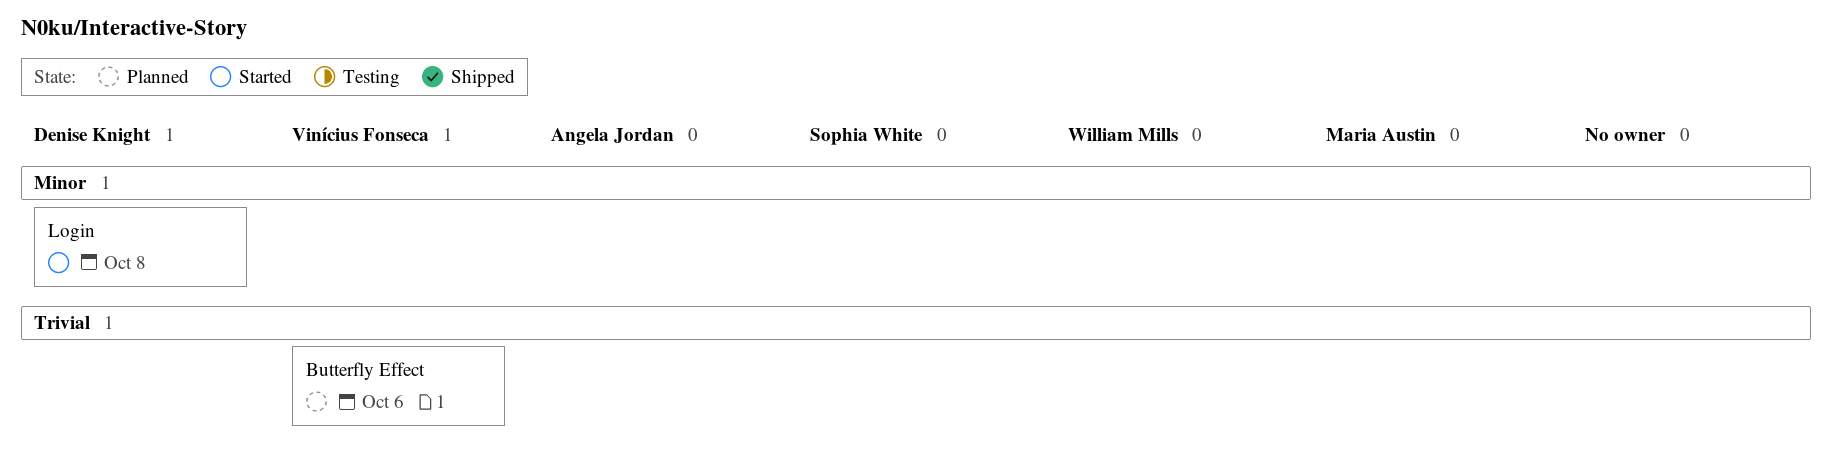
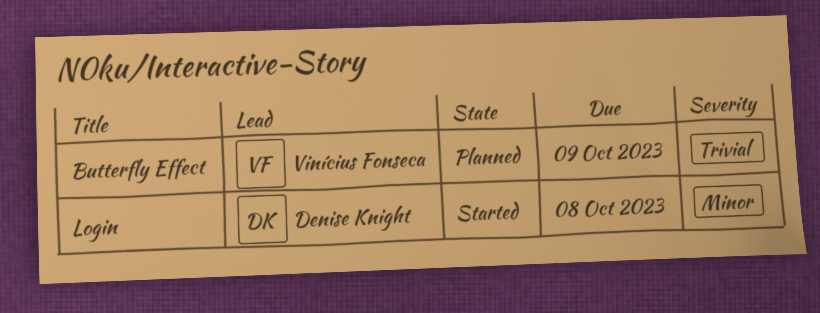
Butterfly Effect, due: Oct 6 -> Oct 9

